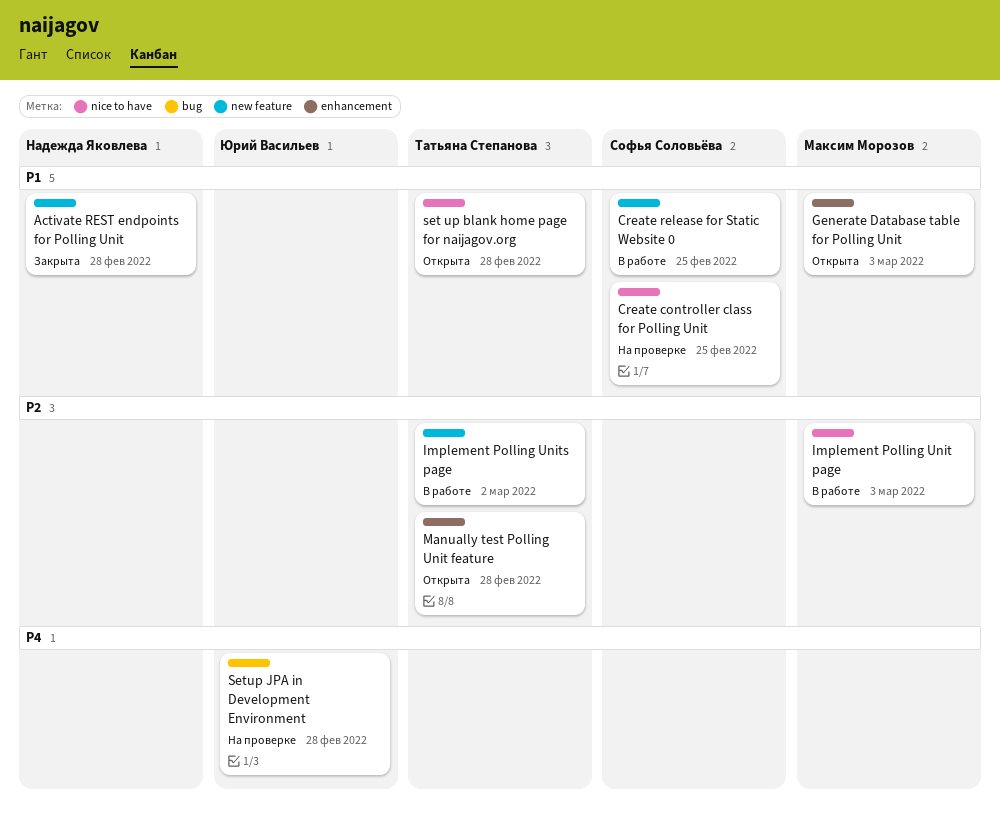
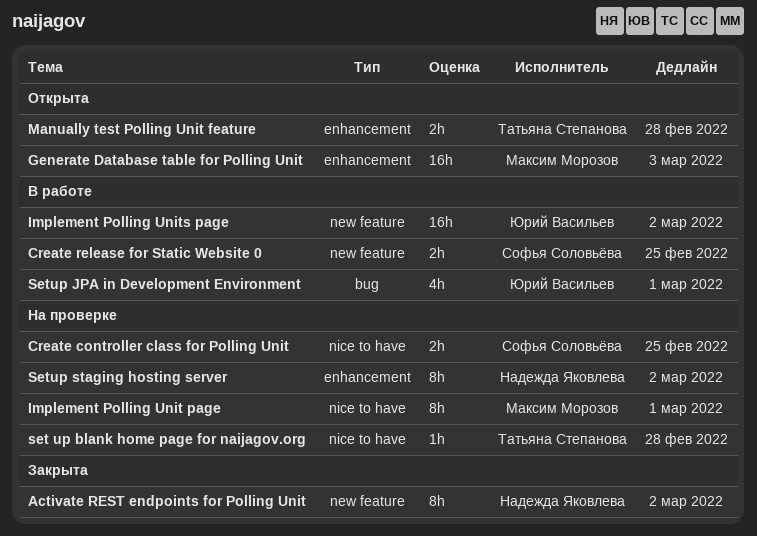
Activate REST endpoints for Polling Unit, due: Feb 28 -> Mar 2
Implement Polling Unit page, status: В работе -> На проверке
Implement Polling Unit page, due: Mar 3 -> Mar 1
Implement Polling Units page, owner: Татьяна Степанова -> Юрий Васильев
set up blank home page for naijagov.org, status: Открыта -> На проверке
Setup JPA in Development Environment, status: На проверке -> В работе
Setup JPA in Development Environment, due: Feb 28 -> Mar 1
Setup staging hosting server: none -> present

